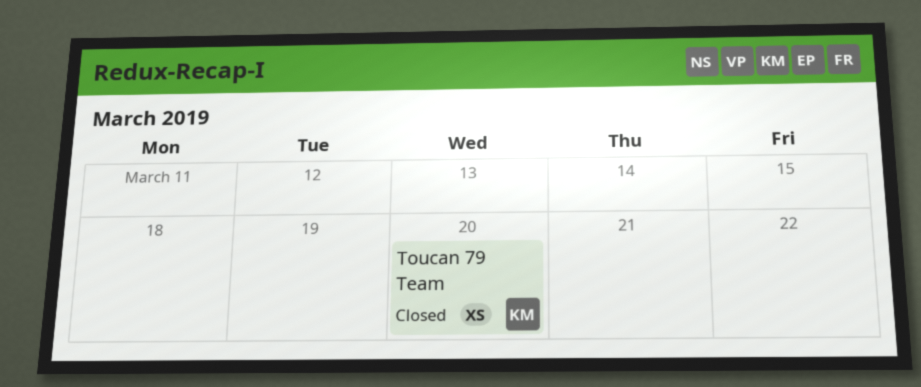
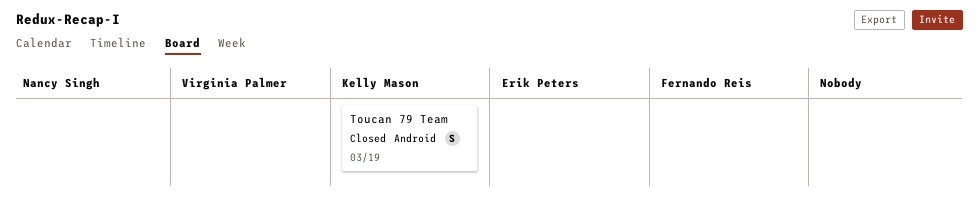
Toucan 79 Team, estimate: XS -> S
Toucan 79 Team, due: Mar 20 -> Mar 19

